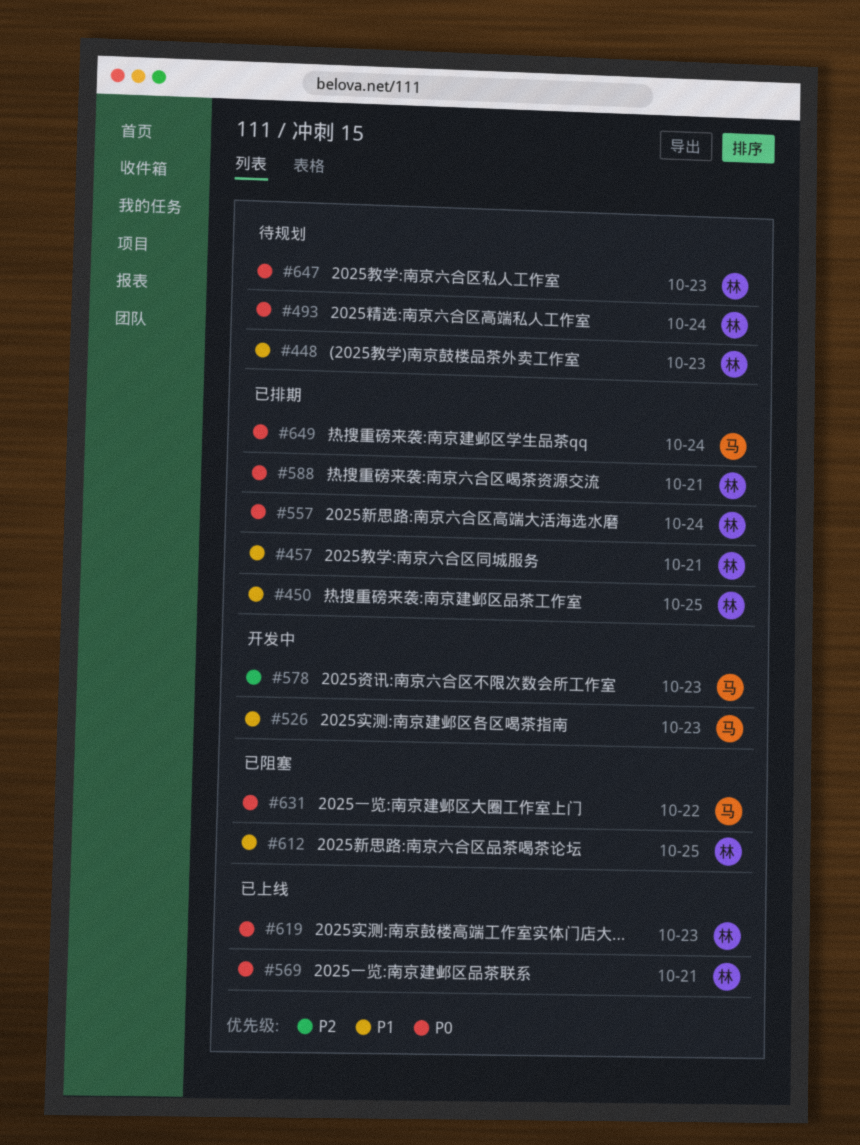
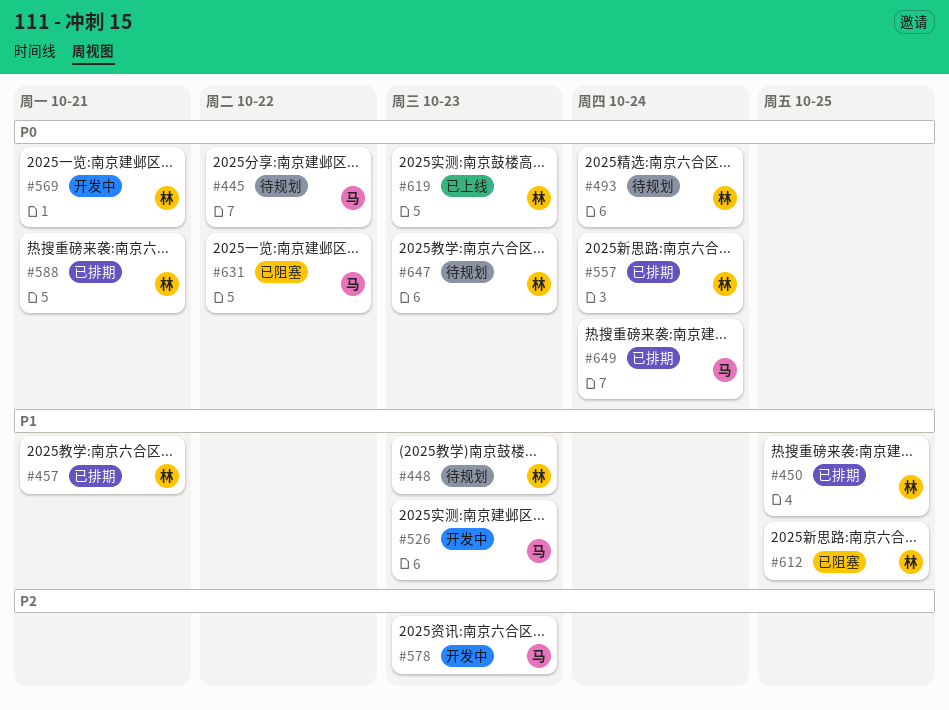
#445: none -> present
#569, status: 已上线 -> 开发中

